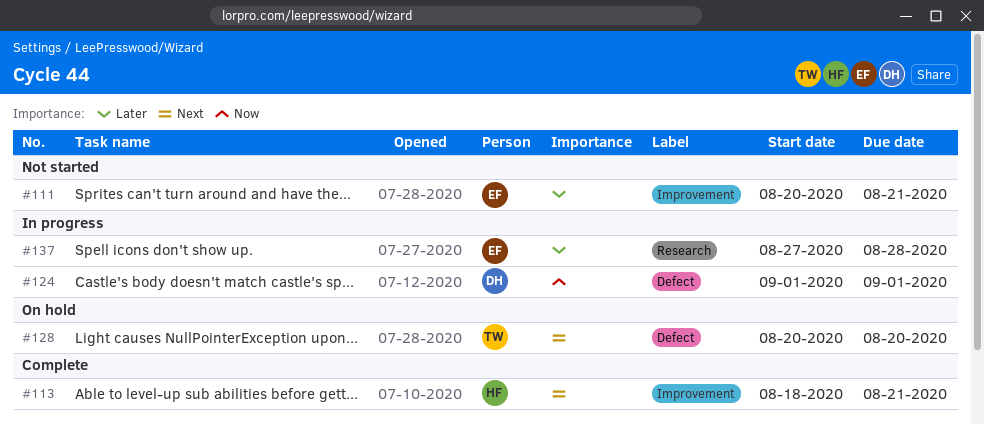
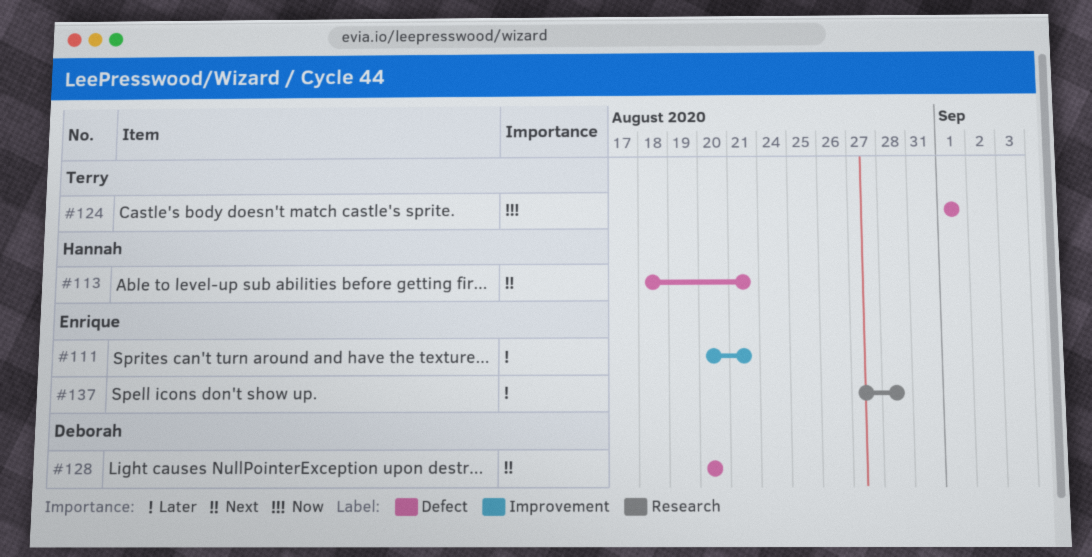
#113, label: Improvement -> Defect
#124, owner: Deborah -> Terry
#128, owner: Terry -> Deborah

